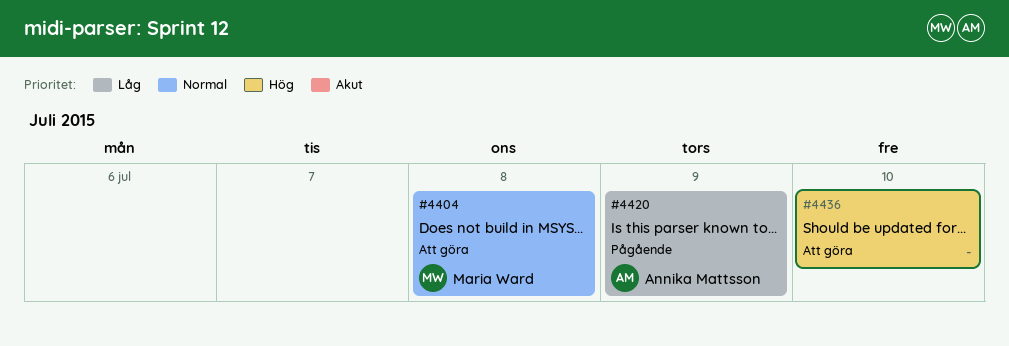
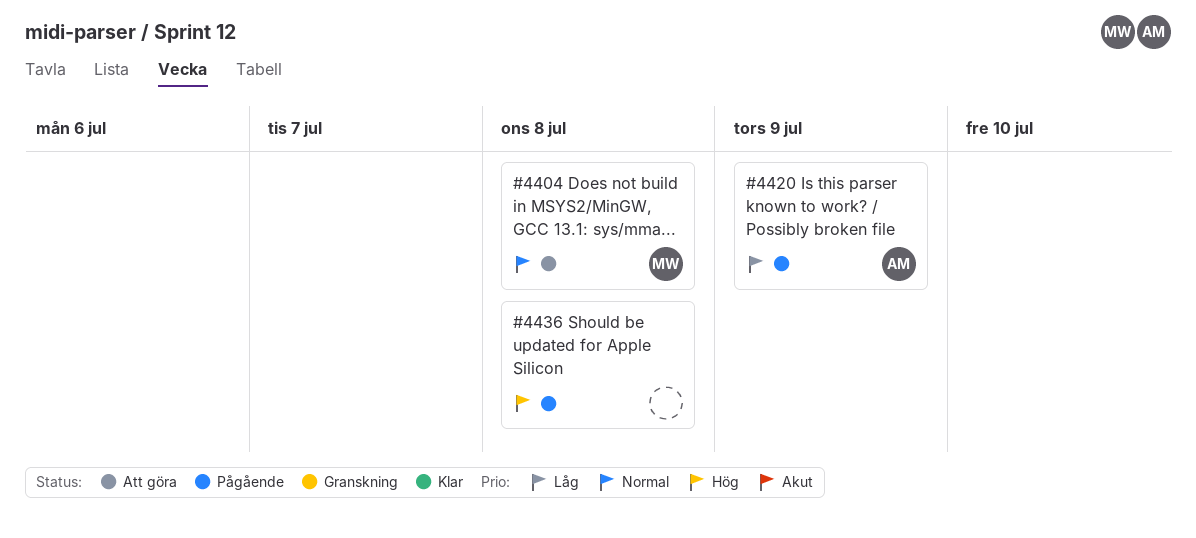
#4436, status: Att göra -> Pågående
#4436, due: Jul 10 -> Jul 8

